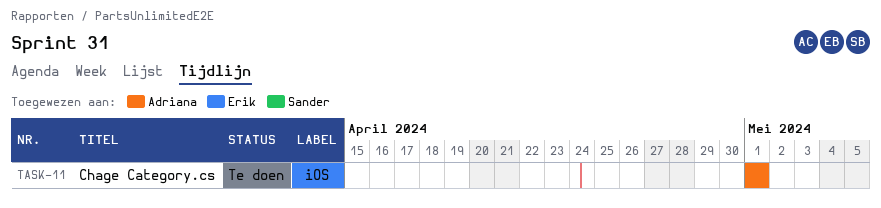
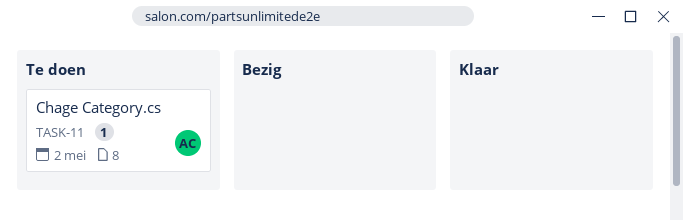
TASK-11, due: May 1 -> May 2

